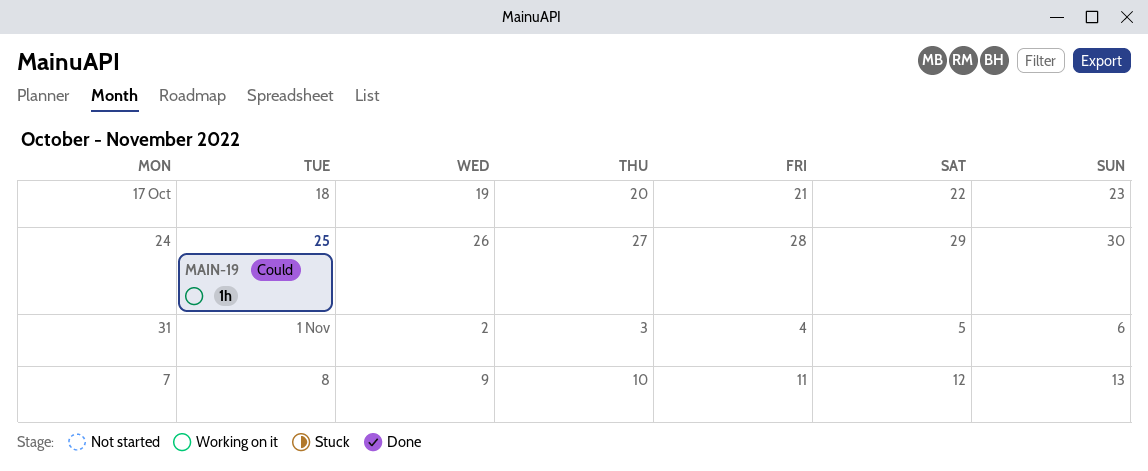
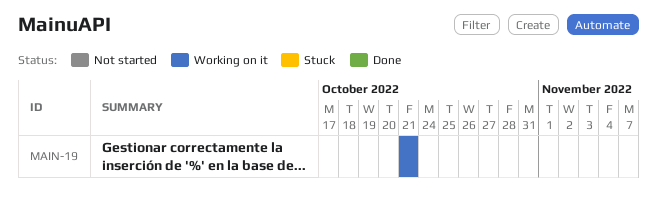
MAIN-19, due: Oct 25 -> Oct 21

